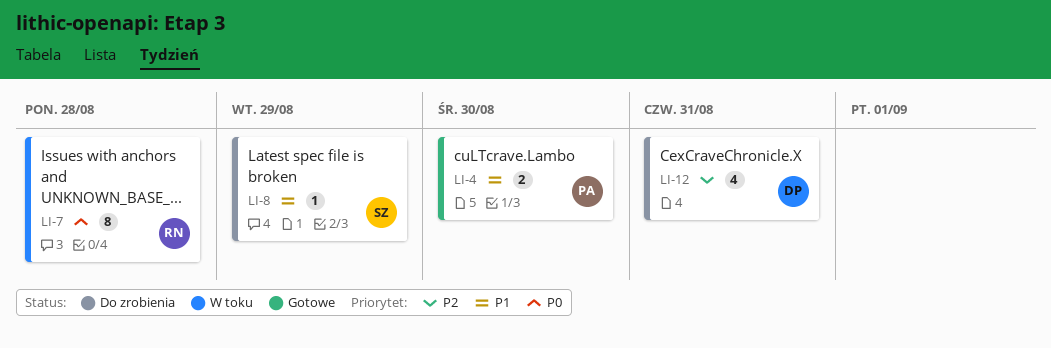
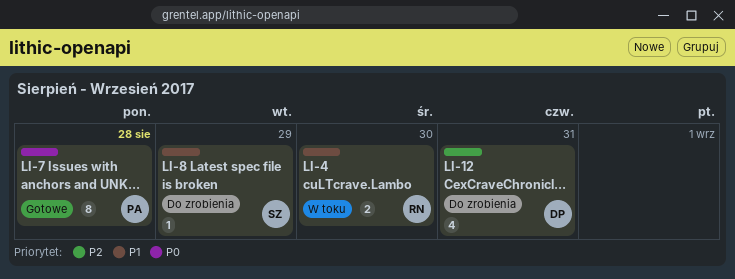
LI-4, status: Gotowe -> W toku
LI-4, owner: PA -> RN
LI-7, status: W toku -> Gotowe
LI-7, owner: RN -> PA

